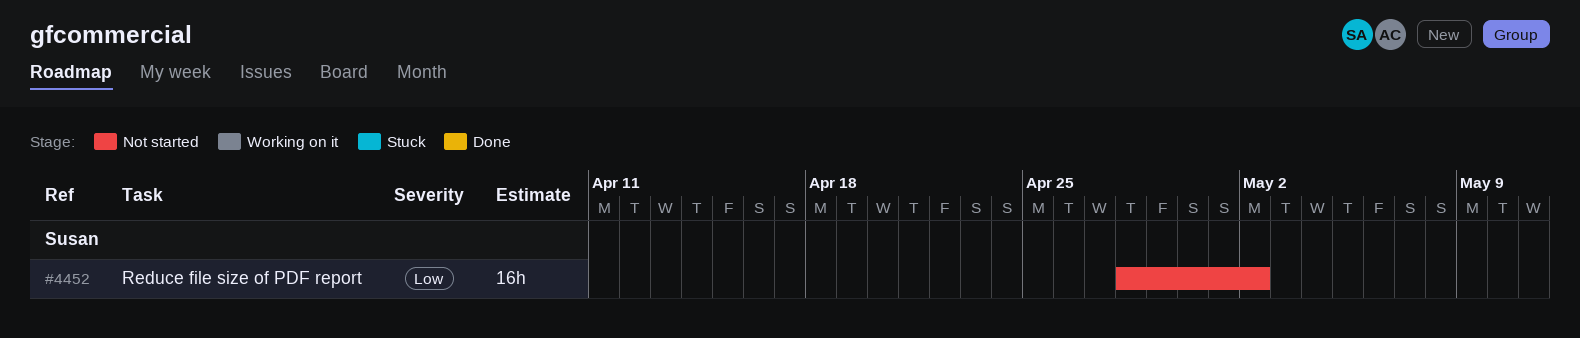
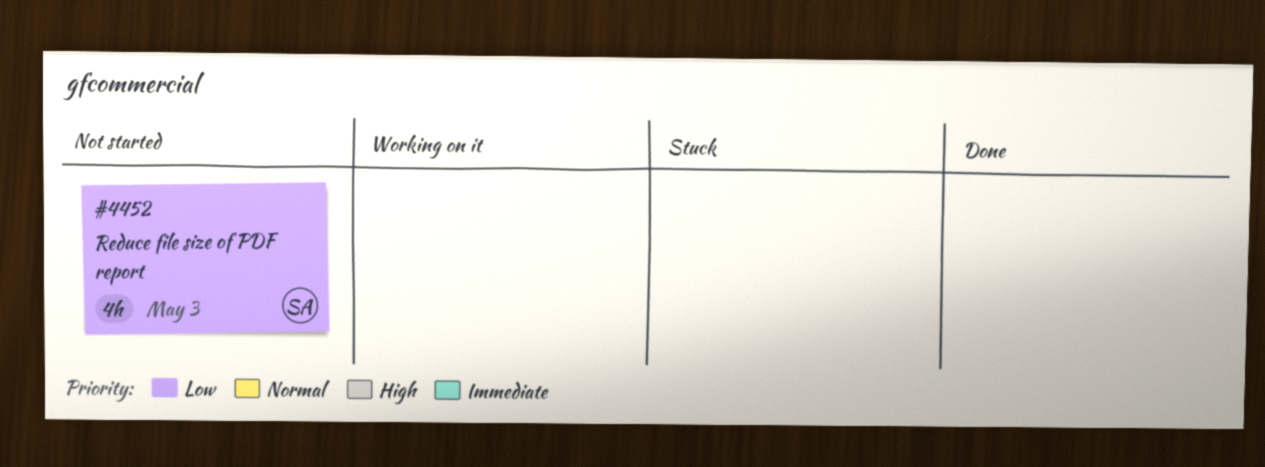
#4452, estimate: 16h -> 4h
#4452, due: May 2 -> May 3

